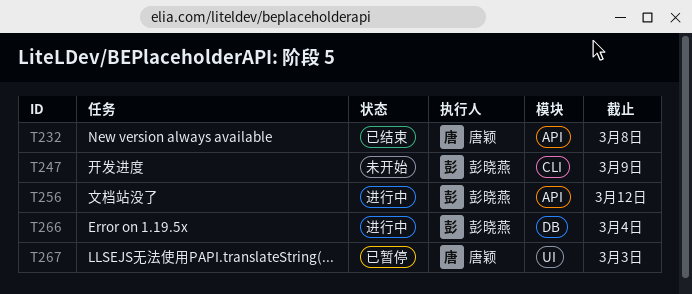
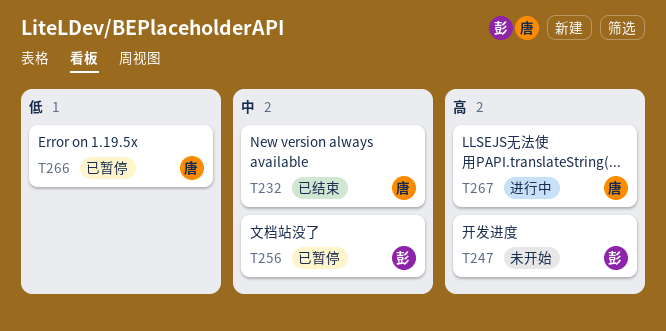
T256, status: 进行中 -> 已暂停
T266, status: 进行中 -> 已暂停
T266, owner: 彭晓燕 -> 唐颖
T267, status: 已暂停 -> 进行中

